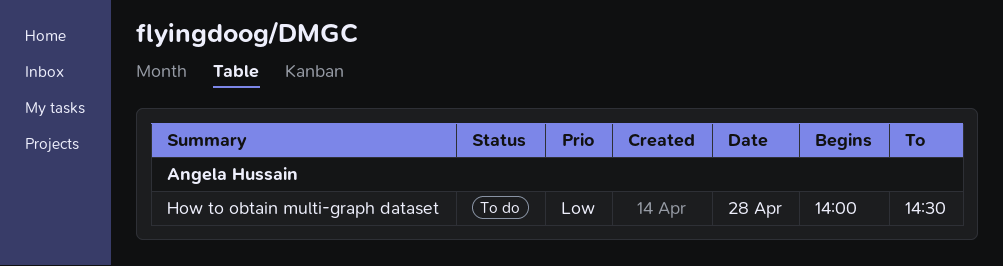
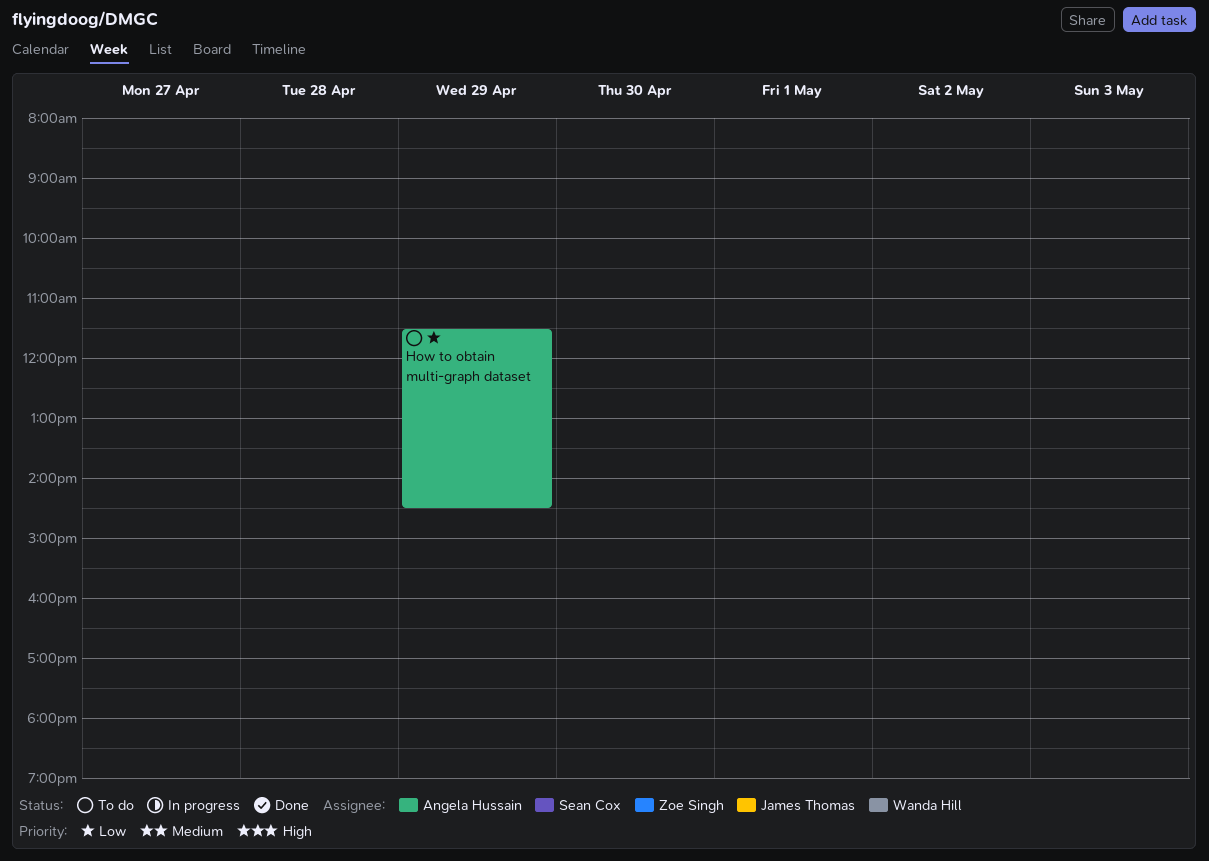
How to obtain multi-graph dataset, day: Apr 28 -> Apr 29
How to obtain multi-graph dataset, begins: 14:00 -> 11:30

